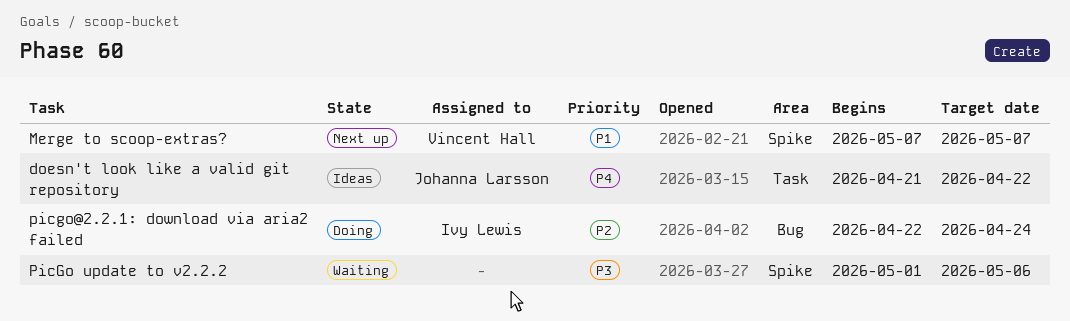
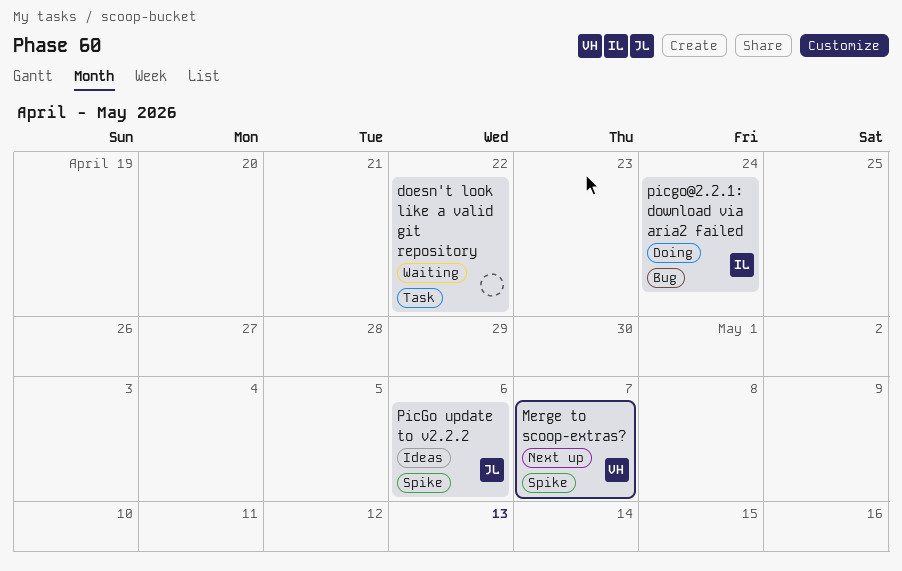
doesn't look like a valid git repository, status: Ideas -> Waiting
doesn't look like a valid git repository, owner: Johanna Larsson -> none
PicGo update to v2.2.2, status: Waiting -> Ideas
PicGo update to v2.2.2, owner: none -> Johanna Larsson

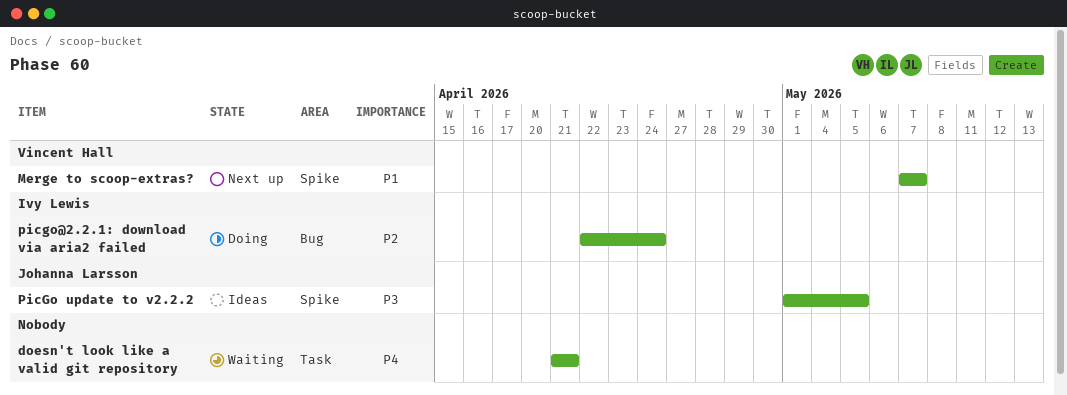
doesn't look like a valid git repository, due: Apr 22 -> Apr 21
PicGo update to v2.2.2, due: May 6 -> May 5

